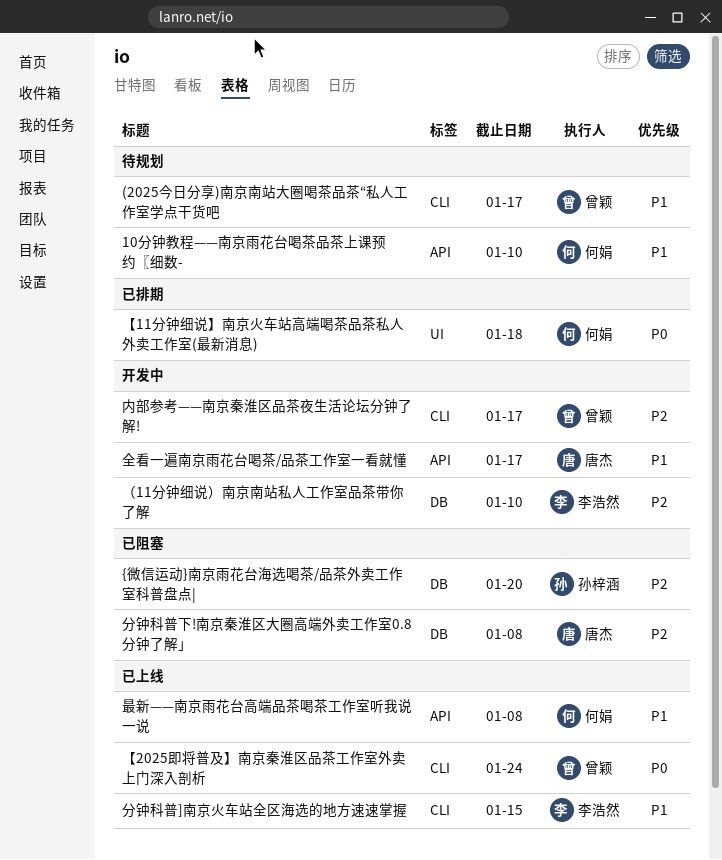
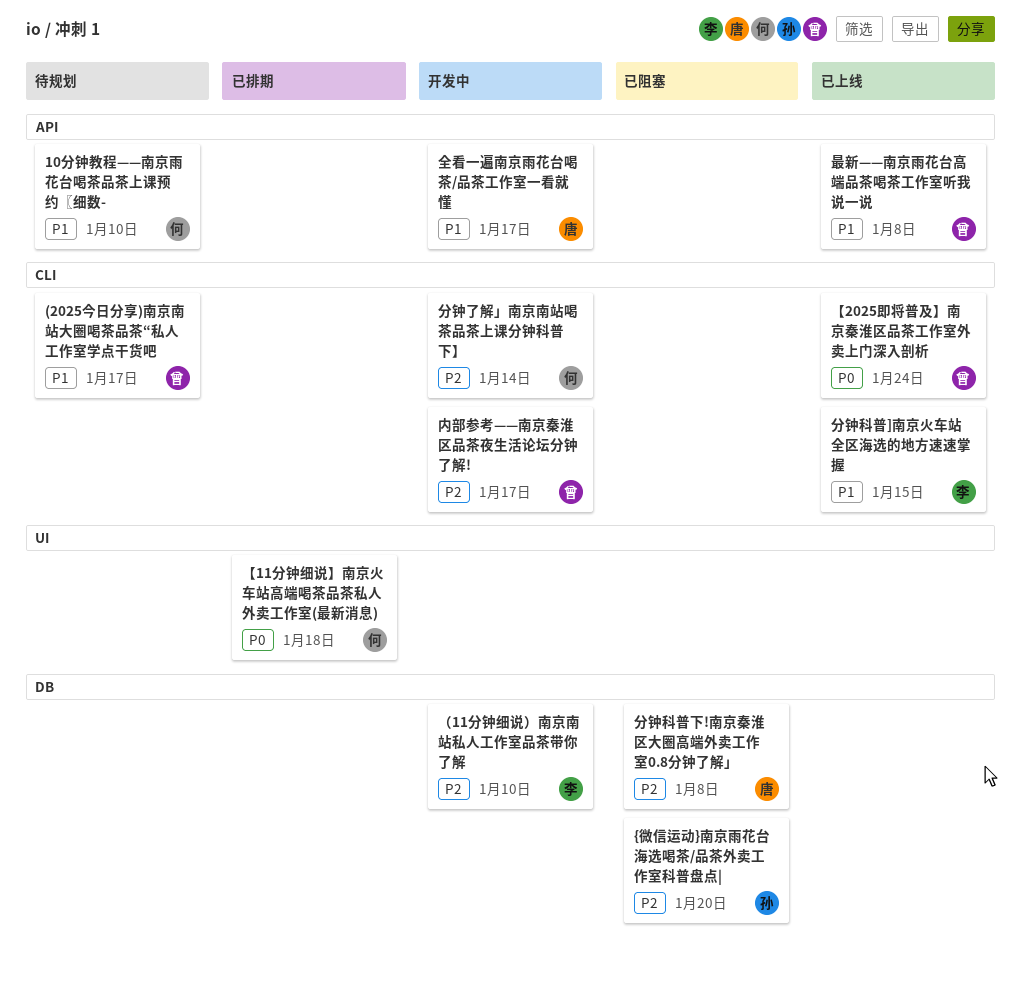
分钟了解」南京南站喝茶品茶上课分钟科普下】: none -> present
最新——南京雨花台高端品茶喝茶工作室听我说一说, owner: 何娟 -> 曾颖

